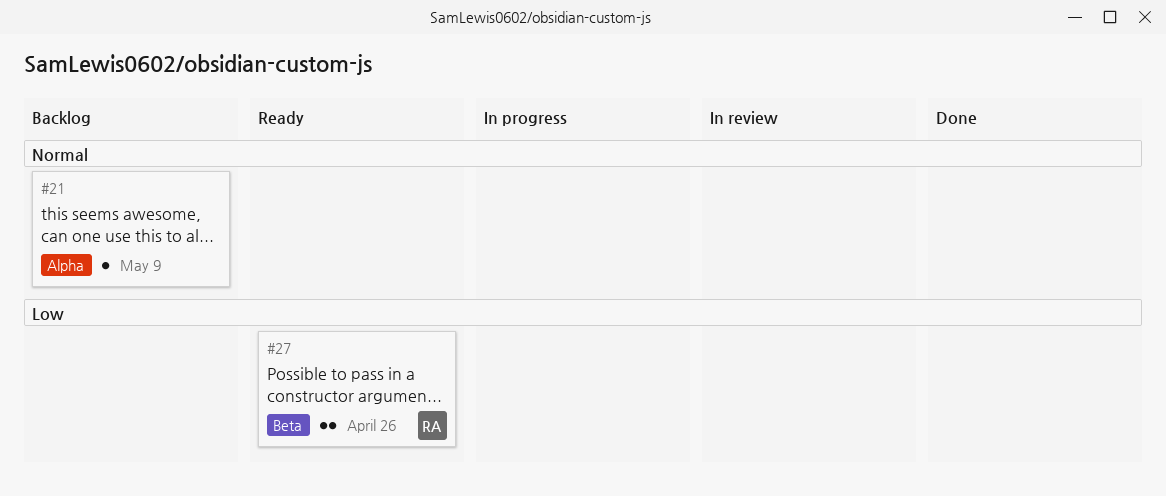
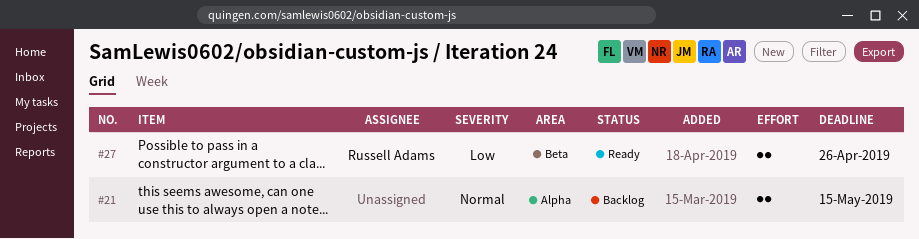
#21, estimate: 1 -> 2
#21, due: May 9 -> May 15

